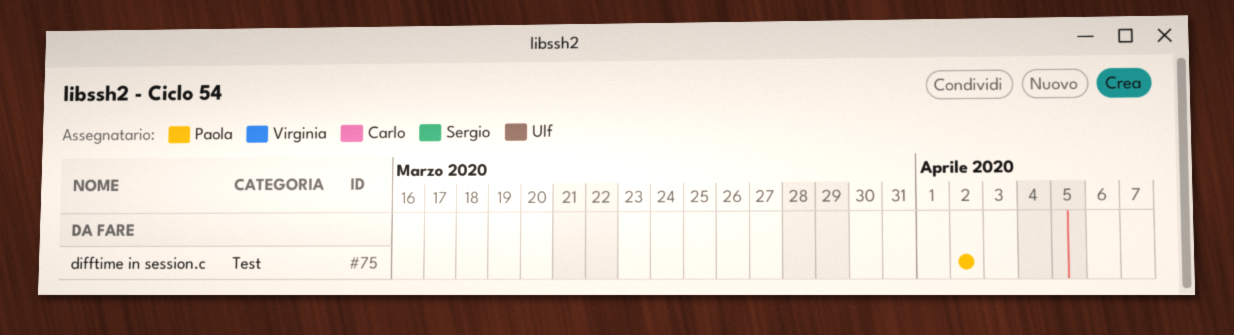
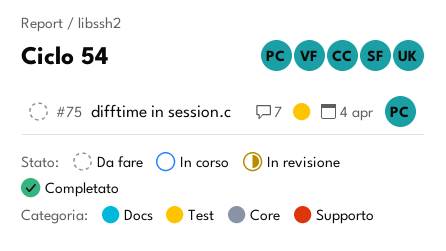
#75, due: Apr 2 -> Apr 4

